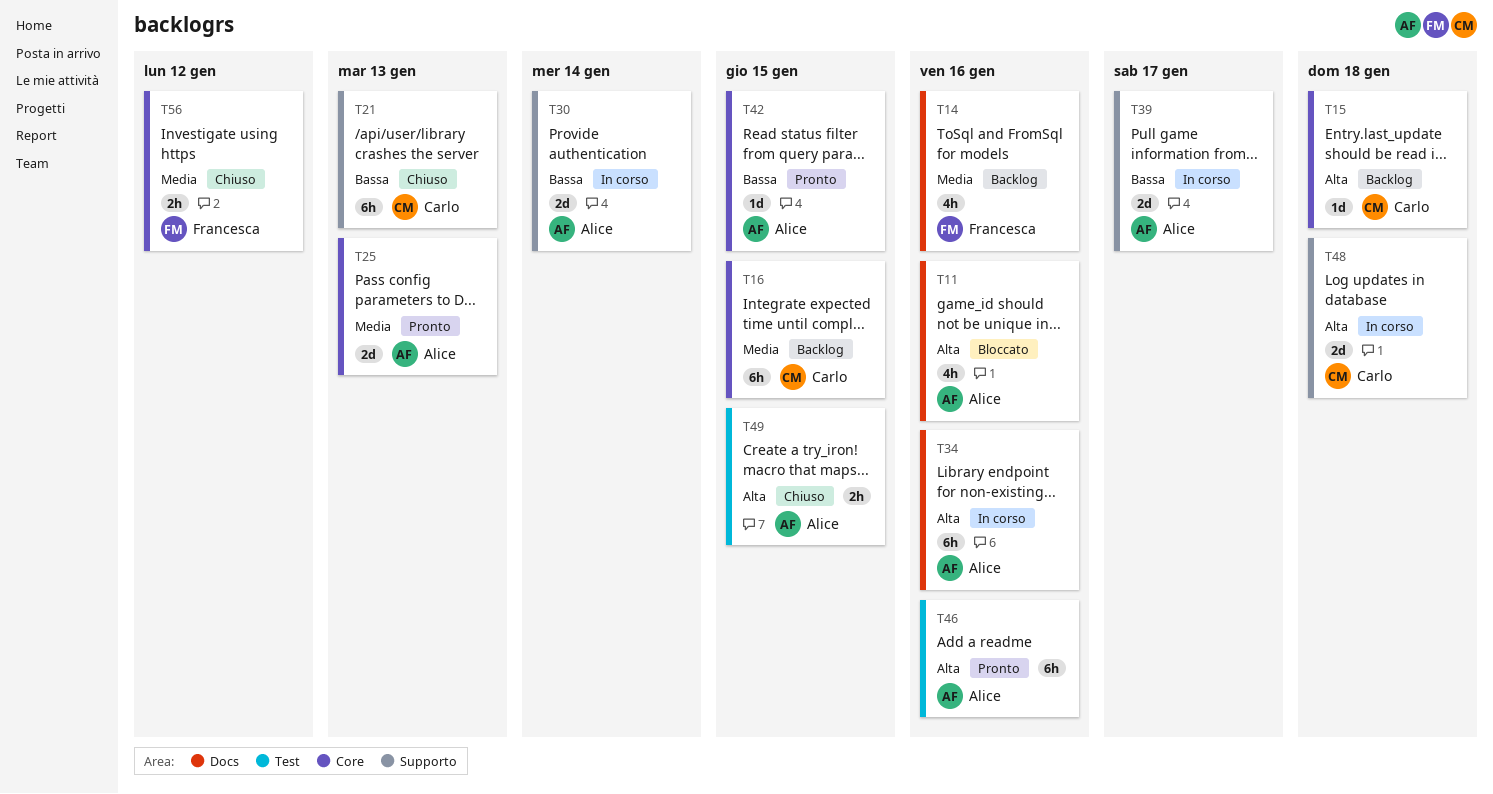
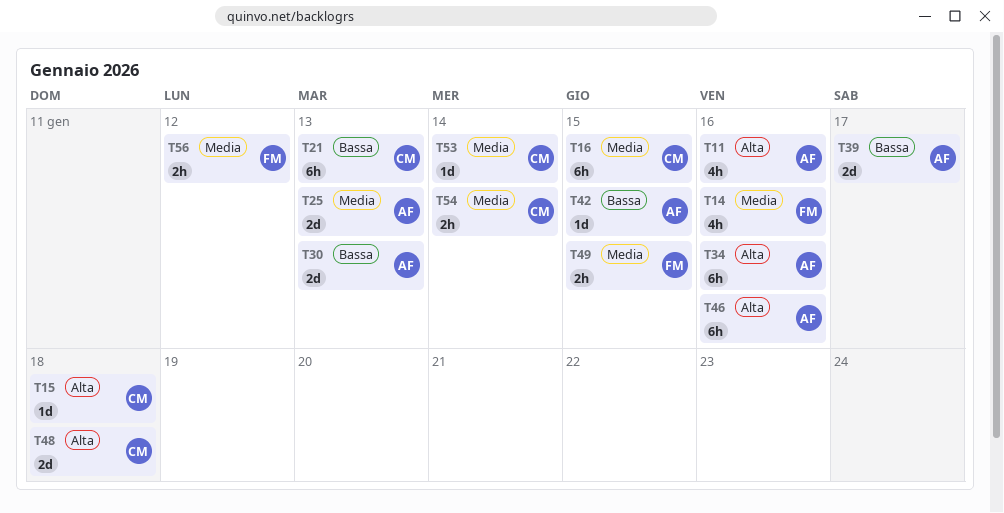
T30, due: Jan 14 -> Jan 13
T49, owner: Alice -> Francesca
T49, priority: Alta -> Media
T53: none -> present
T54: none -> present

